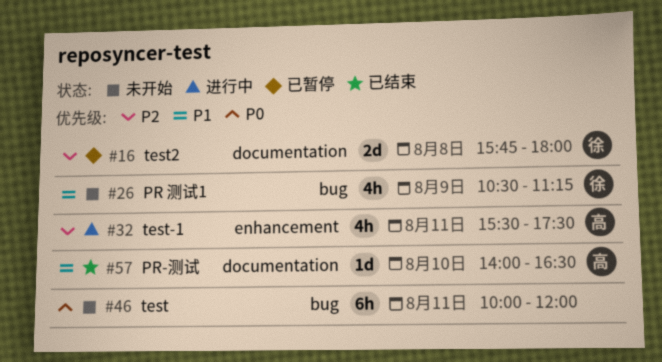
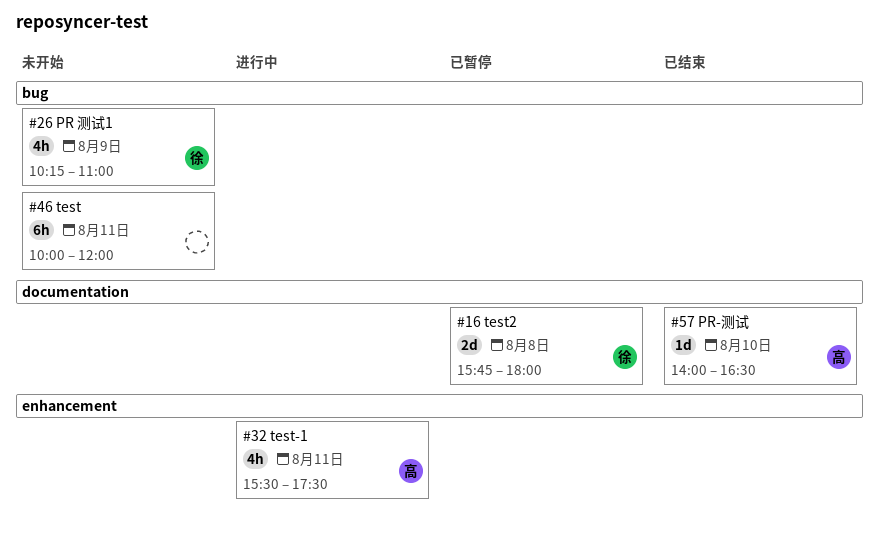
#26, begins: 10:30 -> 10:15
#26, ends: 11:15 -> 11:00

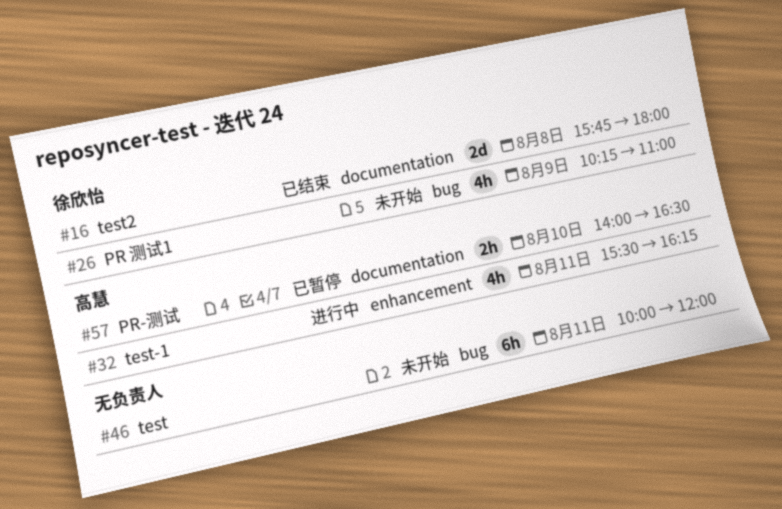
#16, status: 已暂停 -> 已结束
#32, ends: 17:30 -> 16:15
#57, status: 已结束 -> 已暂停
#57, estimate: 1d -> 2h

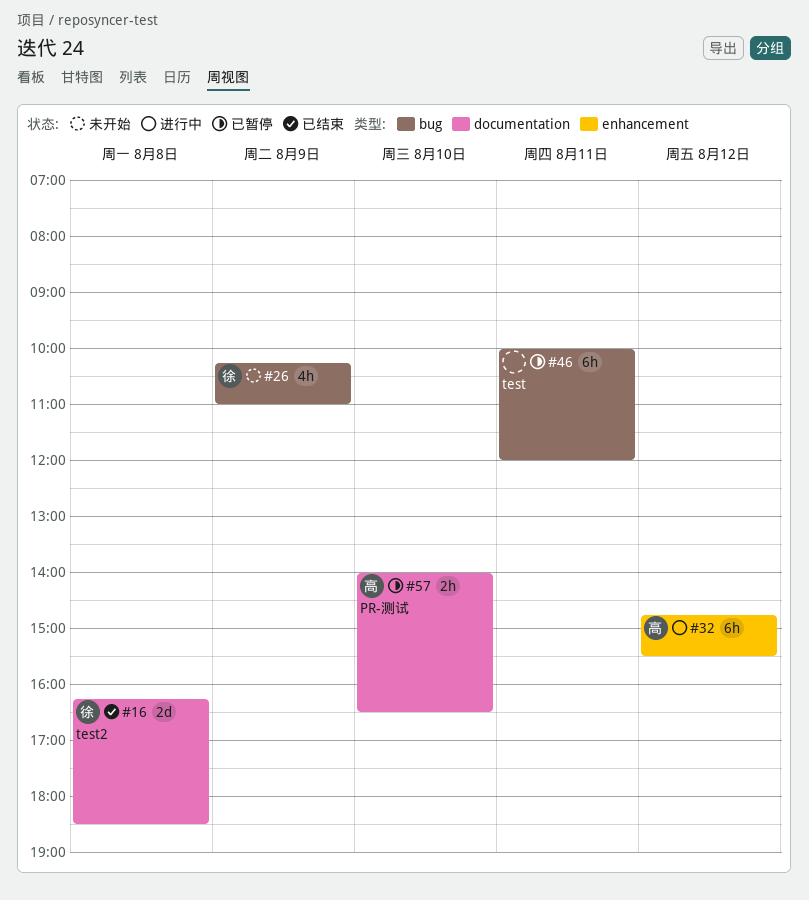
#16, begins: 15:45 -> 16:15
#16, ends: 18:00 -> 18:30
#32, estimate: 4h -> 6h
#32, day: Aug 11 -> Aug 12
#32, begins: 15:30 -> 14:45
#32, ends: 16:15 -> 15:30
#46, status: 未开始 -> 已暂停

